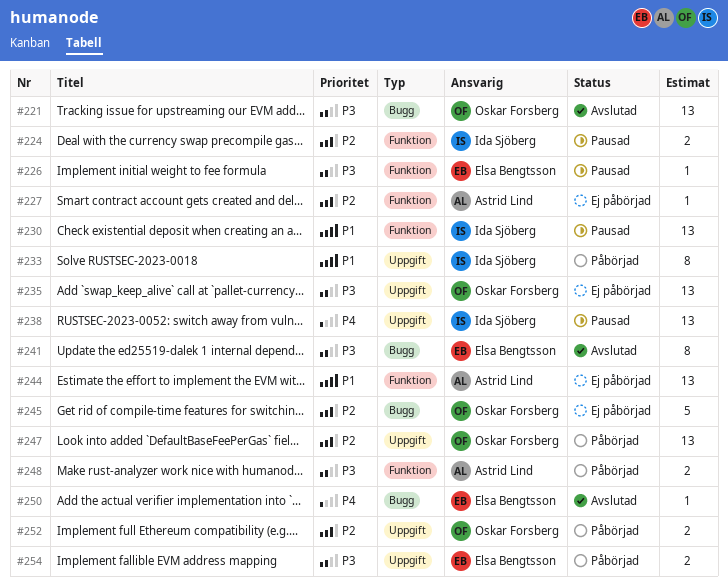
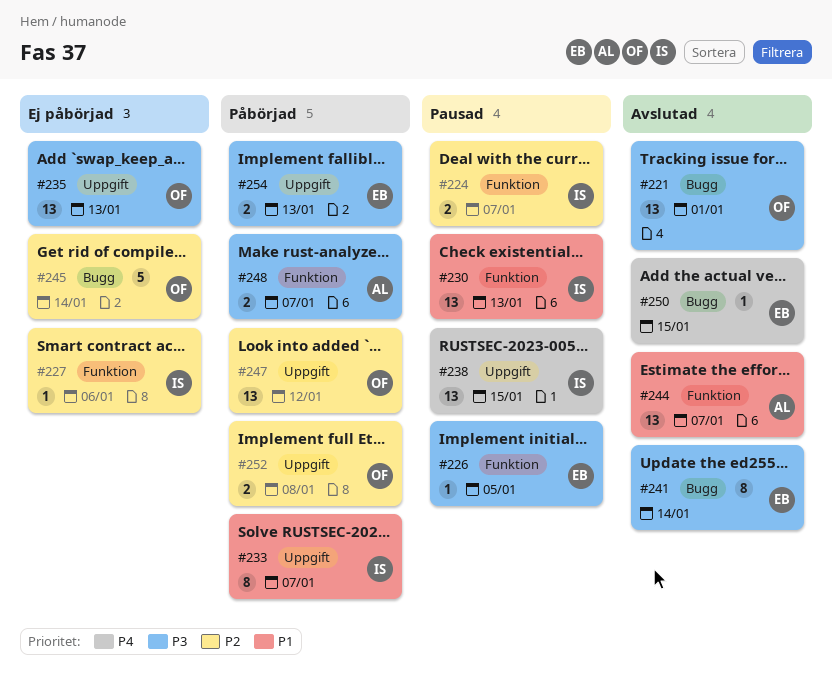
#227, owner: Astrid Lind -> Ida Sjöberg
#244, status: Ej påbörjad -> Avslutad

